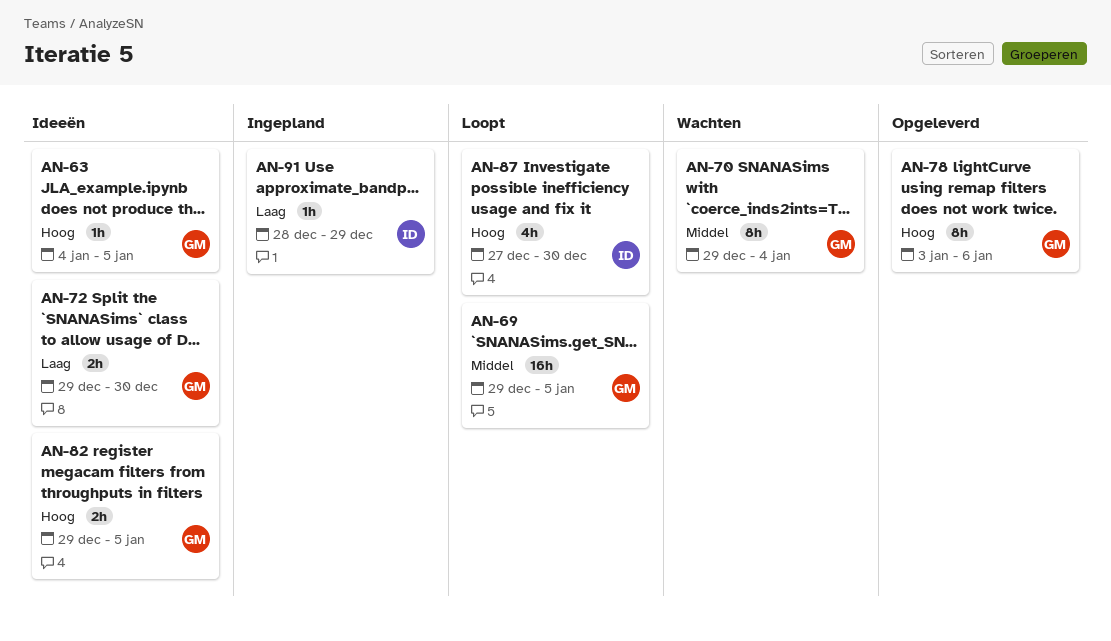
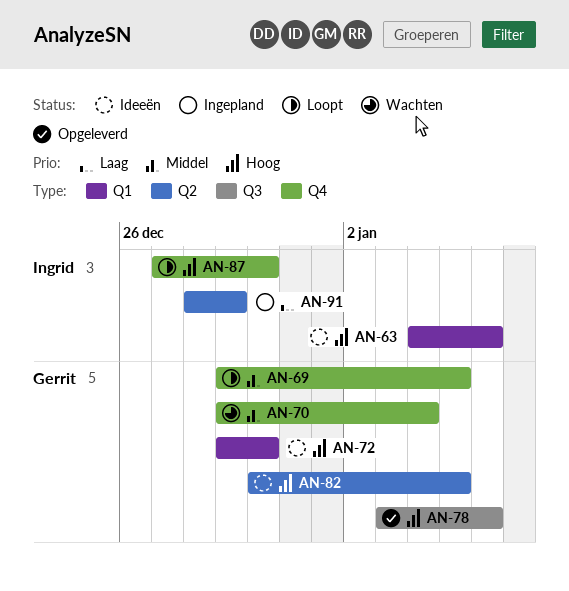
AN-63, owner: Gerrit -> Ingrid
AN-63, due: Jan 5 -> Jan 6
AN-72, priority: Laag -> Hoog
AN-82, start: Dec 29 -> Dec 30

